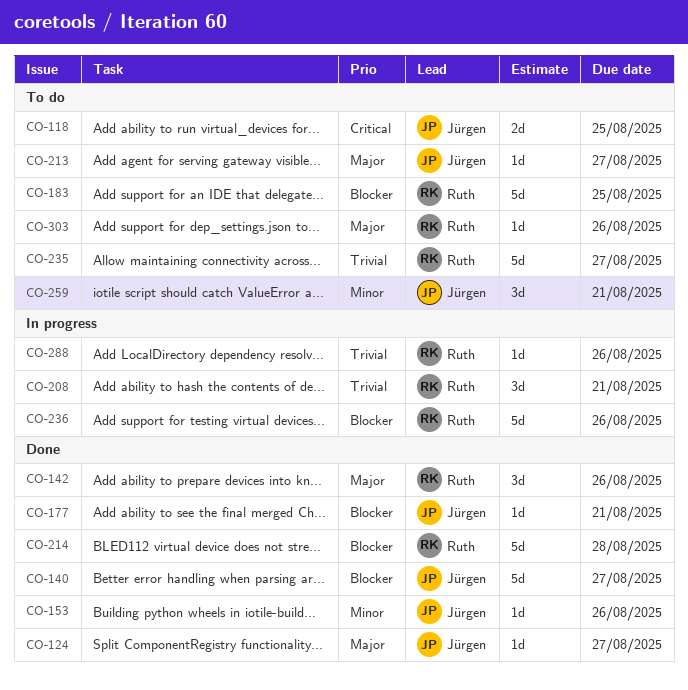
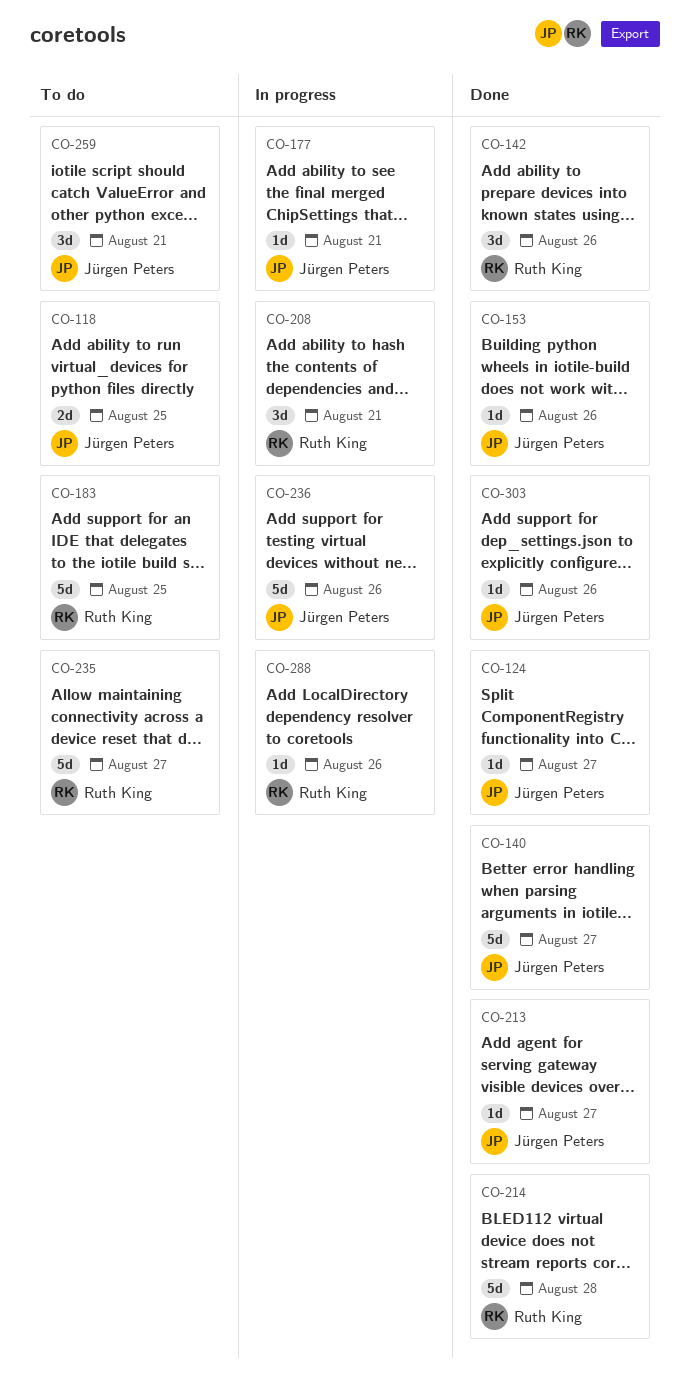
CO-177, status: Done -> In progress
CO-213, status: To do -> Done
CO-236, owner: Ruth King -> Jürgen Peters
CO-303, status: To do -> Done
CO-303, owner: Ruth King -> Jürgen Peters

